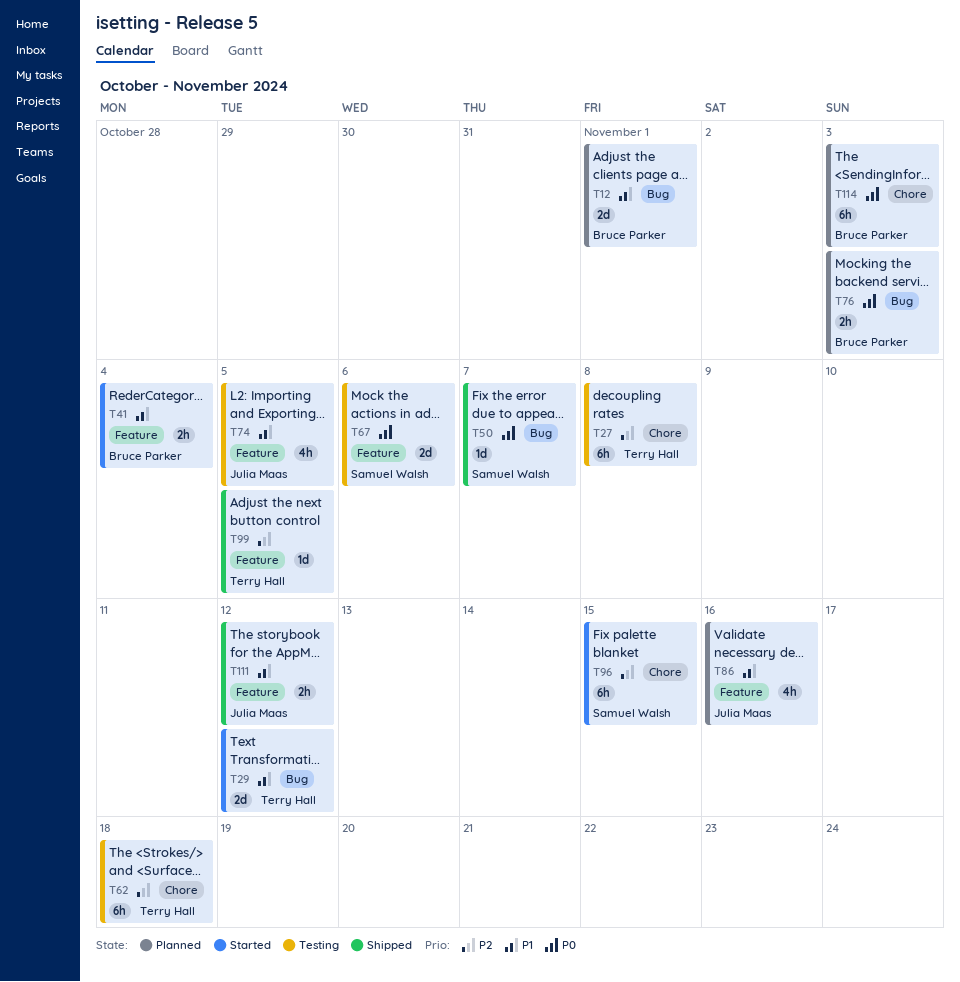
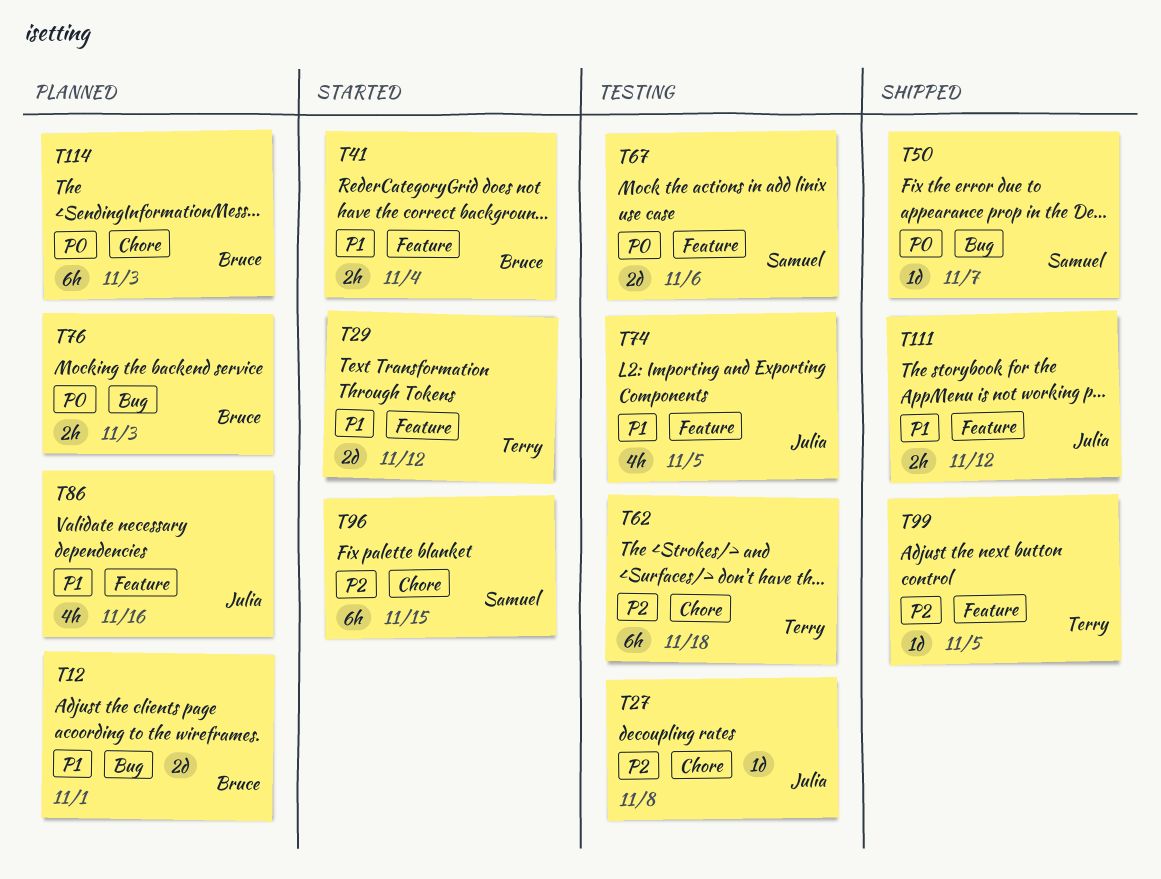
T27, owner: Terry Hall -> Julia Maas
T27, estimate: 6h -> 1d
T29, label: Bug -> Feature

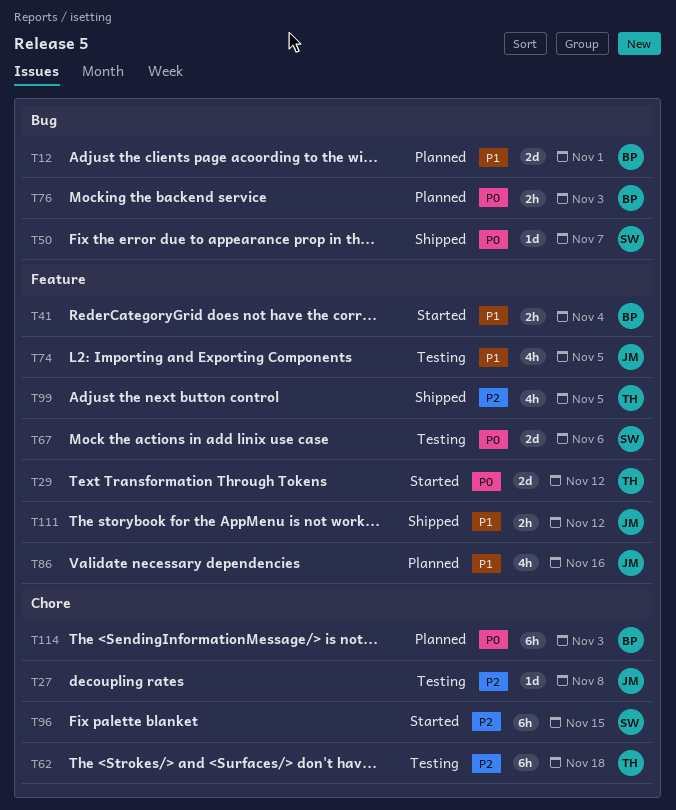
T29, priority: P1 -> P0
T99, estimate: 1d -> 4h

